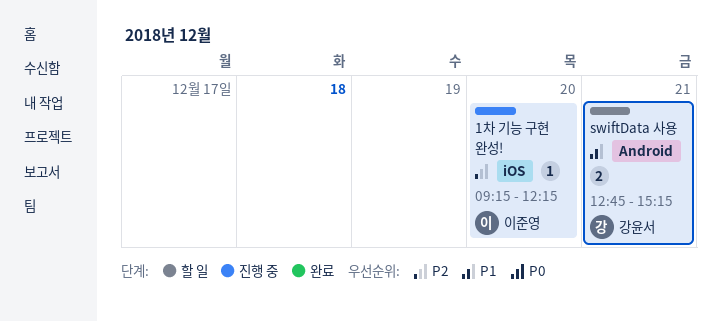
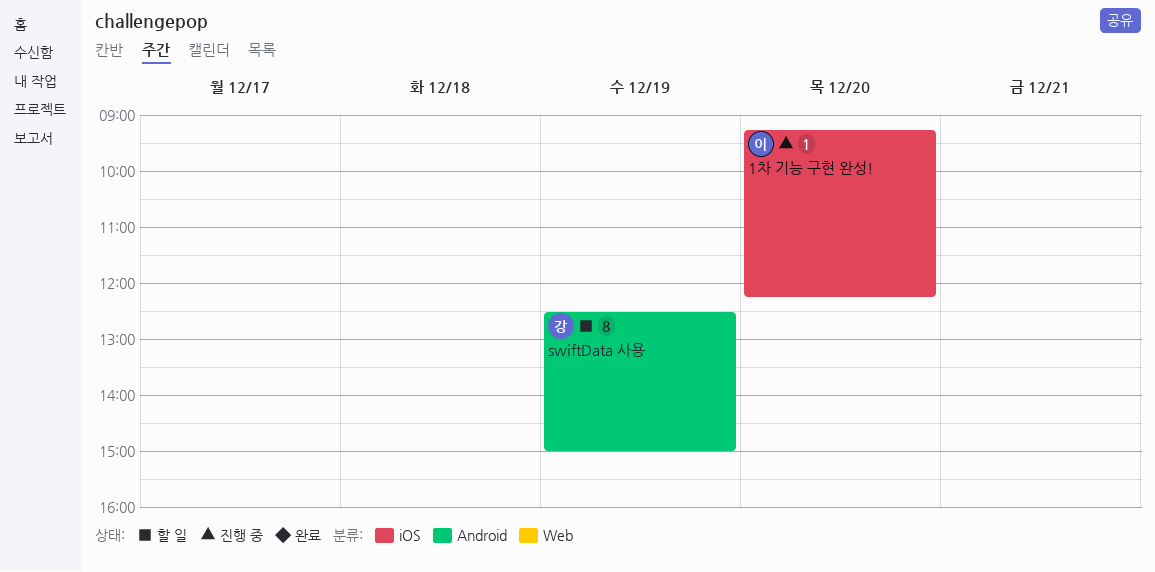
swiftData 사용, estimate: 2 -> 8
swiftData 사용, day: Dec 21 -> Dec 19
swiftData 사용, begins: 12:45 -> 12:30
swiftData 사용, ends: 15:15 -> 15:00

